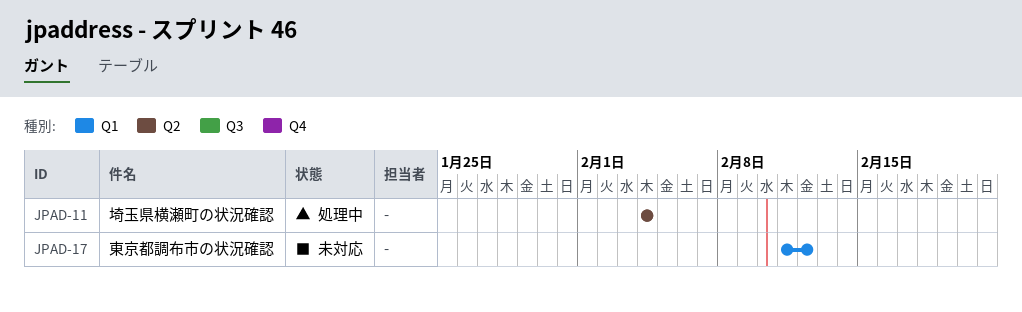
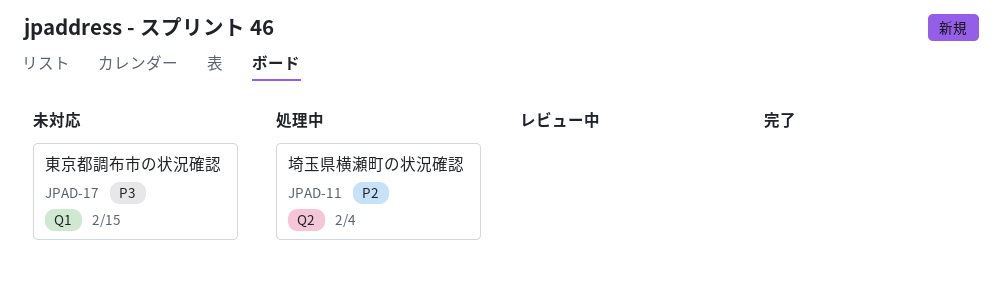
JPAD-17, due: Feb 12 -> Feb 15

